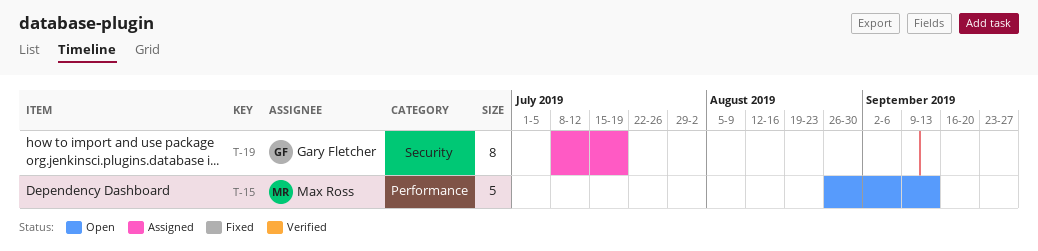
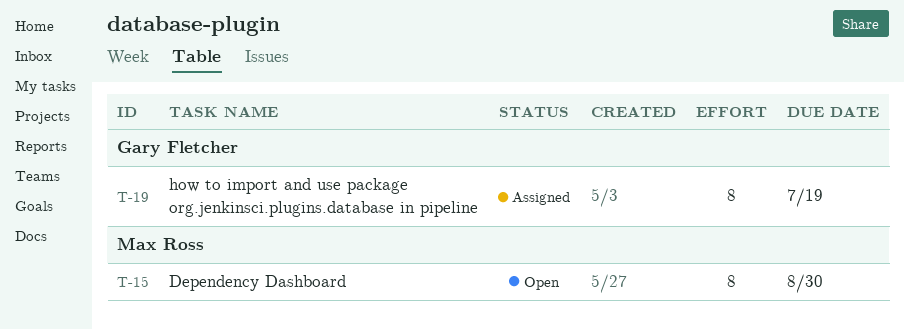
T-15, estimate: 5 -> 8
T-15, due: Sep 13 -> Aug 30

